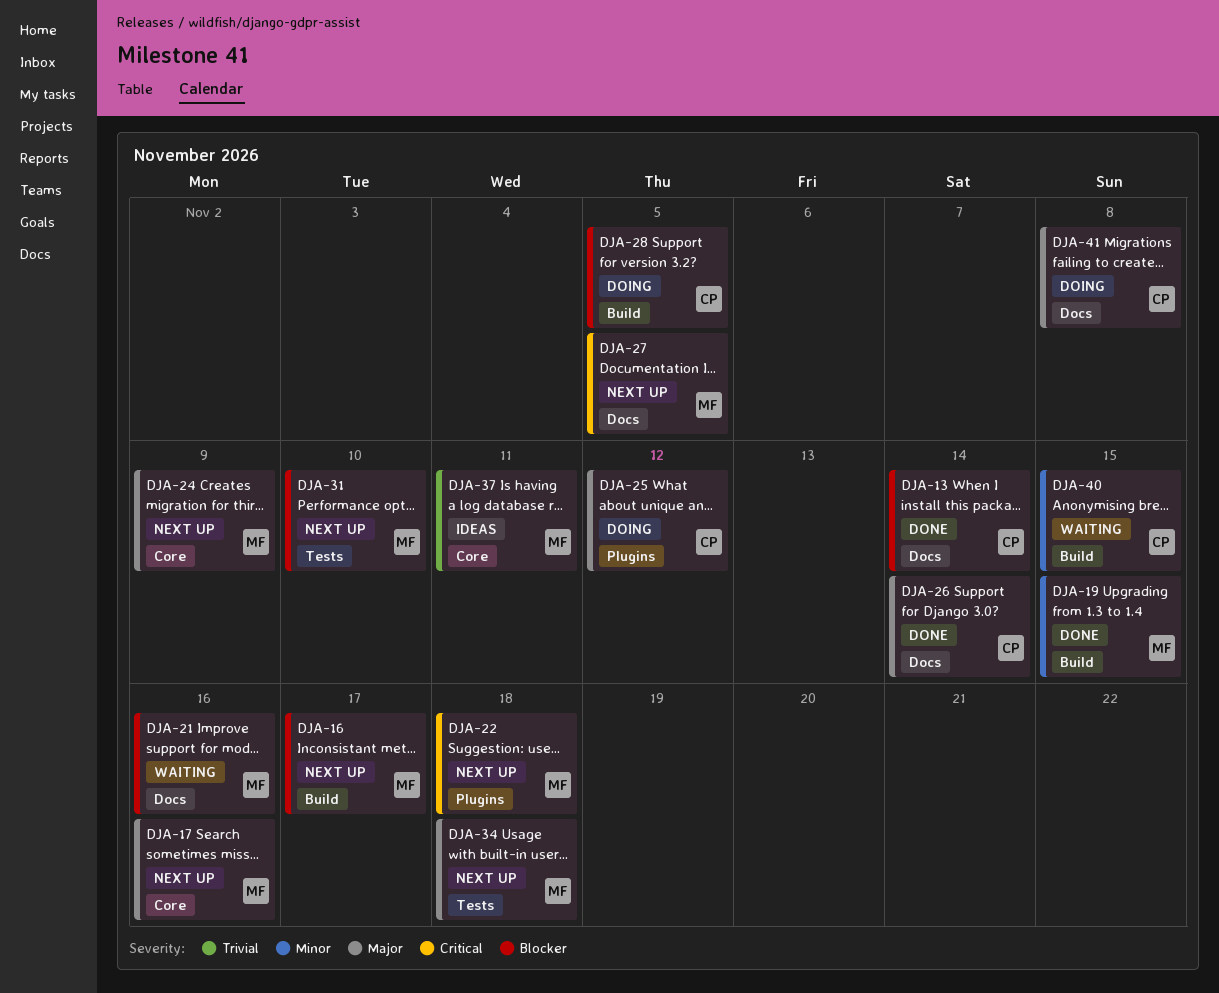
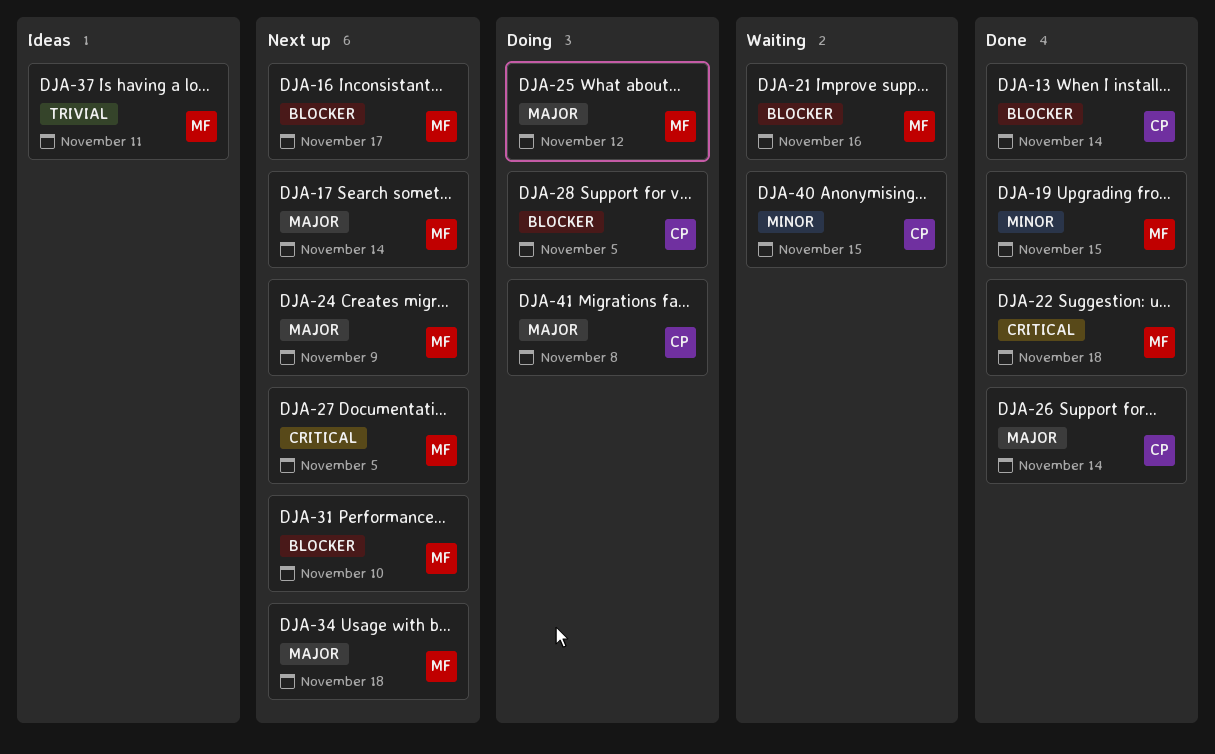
DJA-17, due: Nov 16 -> Nov 14
DJA-22, status: Next up -> Done
DJA-25, owner: CP -> MF

